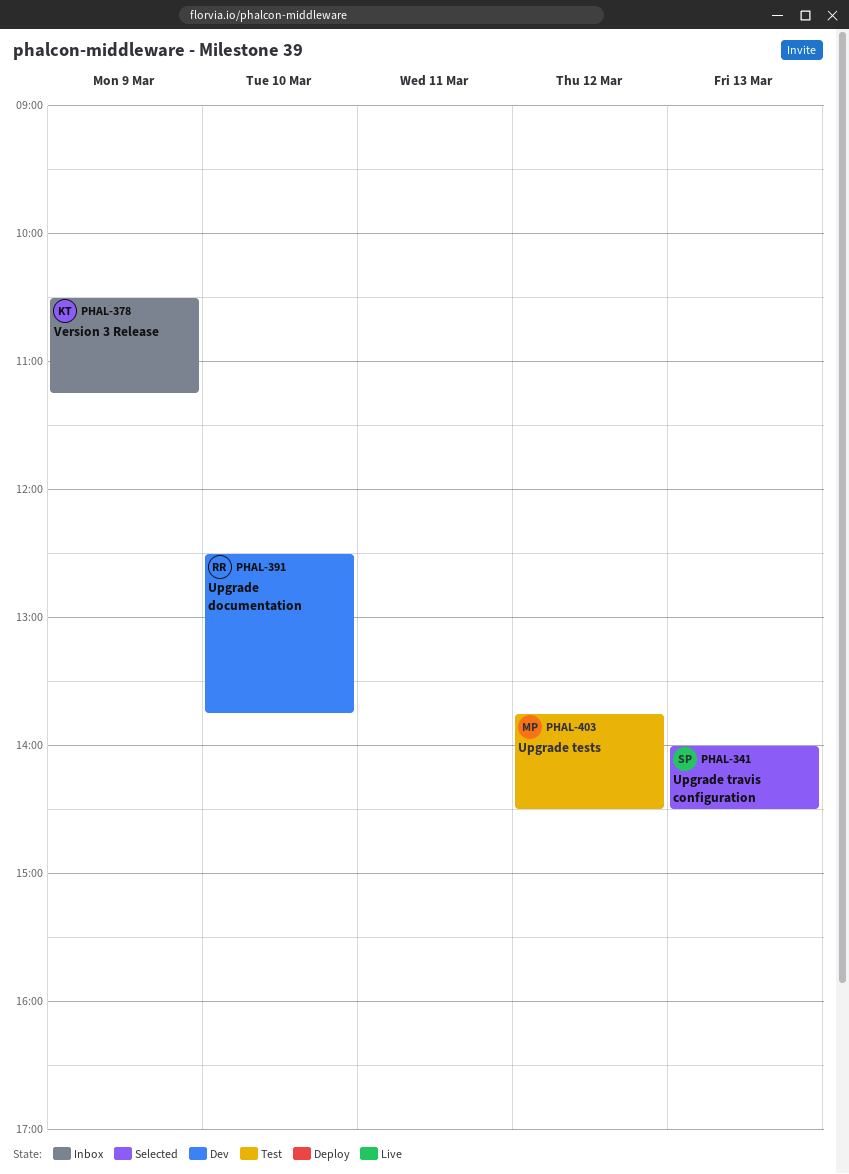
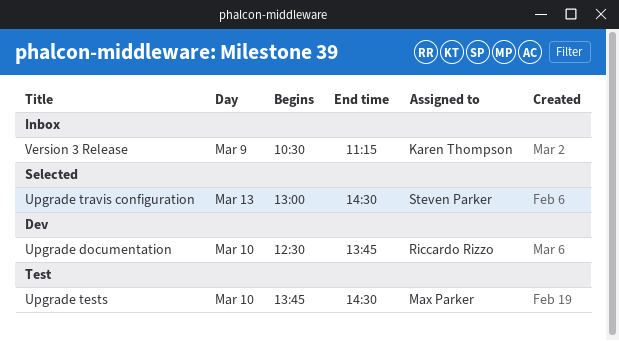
Upgrade tests, day: Mar 12 -> Mar 10
Upgrade travis configuration, begins: 14:00 -> 13:00

